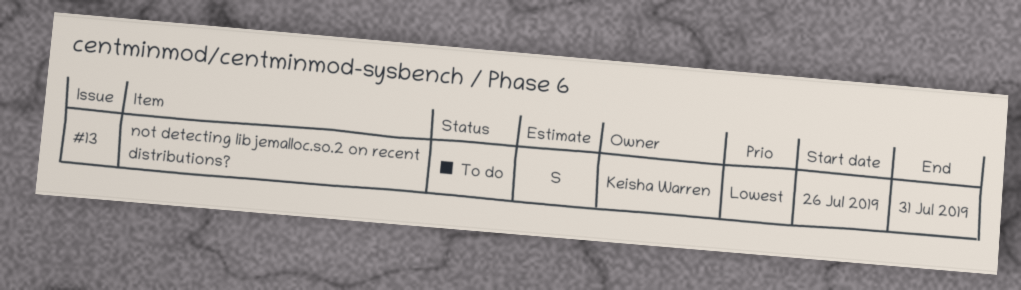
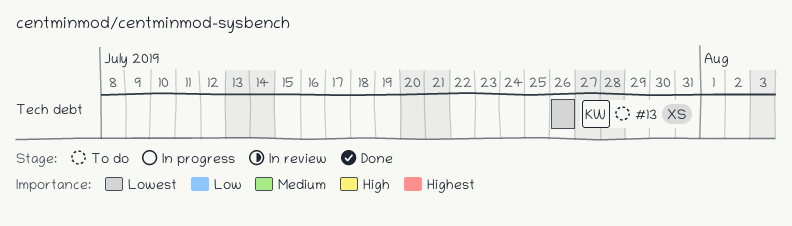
#13, estimate: S -> XS
#13, due: Jul 31 -> Jul 26

